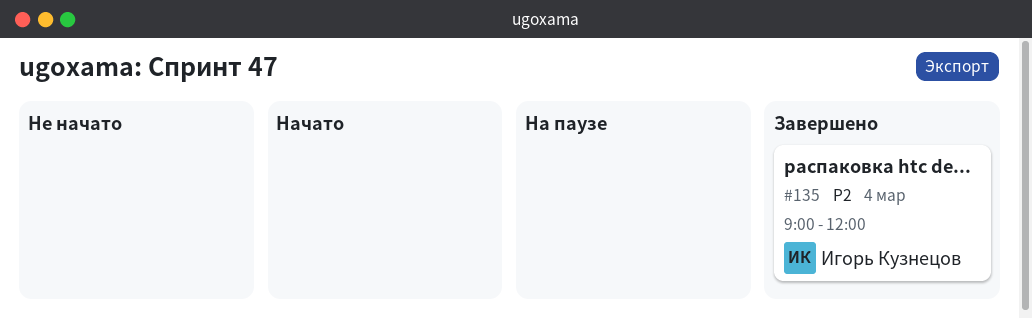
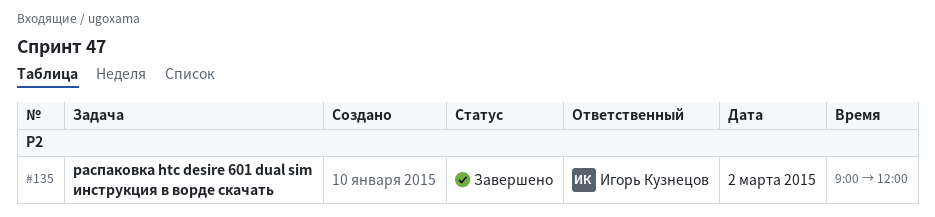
#135, day: Mar 4 -> Mar 2

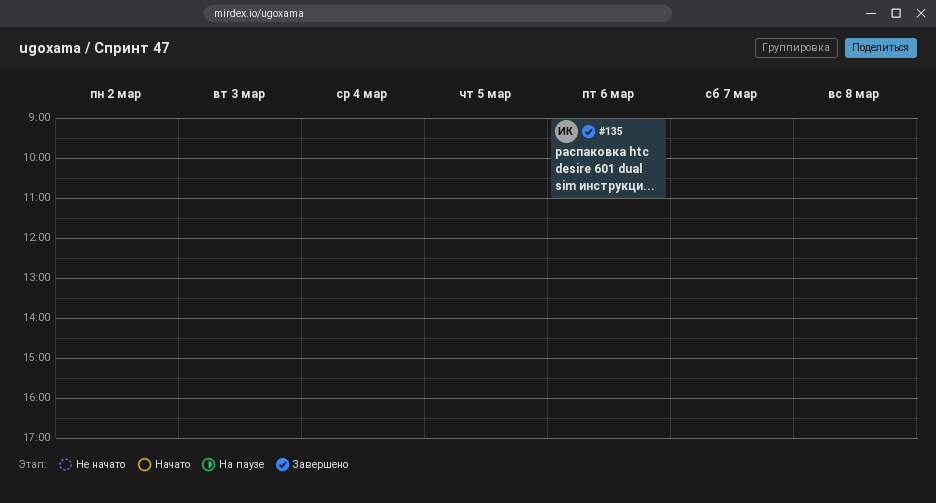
#135, day: Mar 2 -> Mar 6
#135, ends: 12:00 -> 11:00

